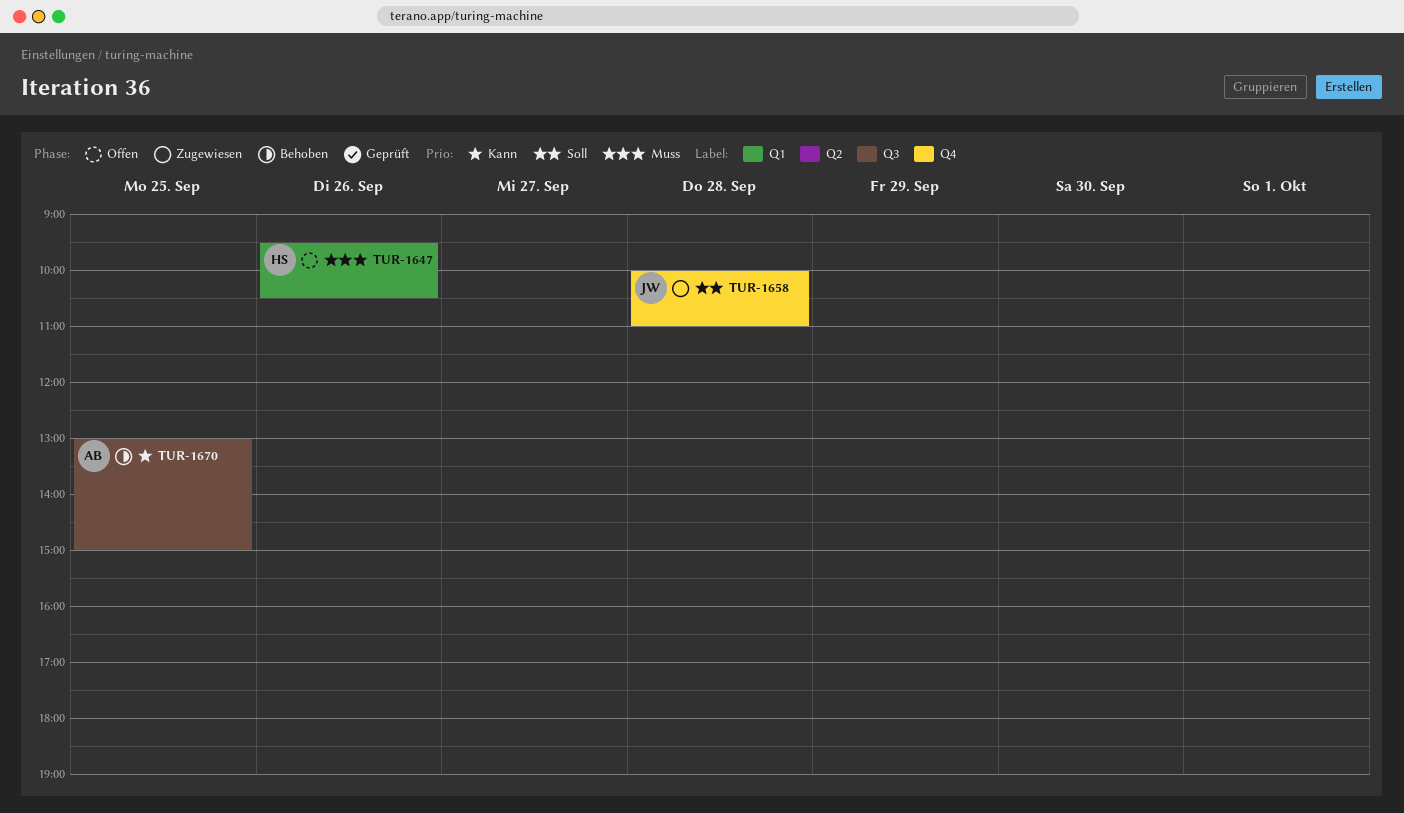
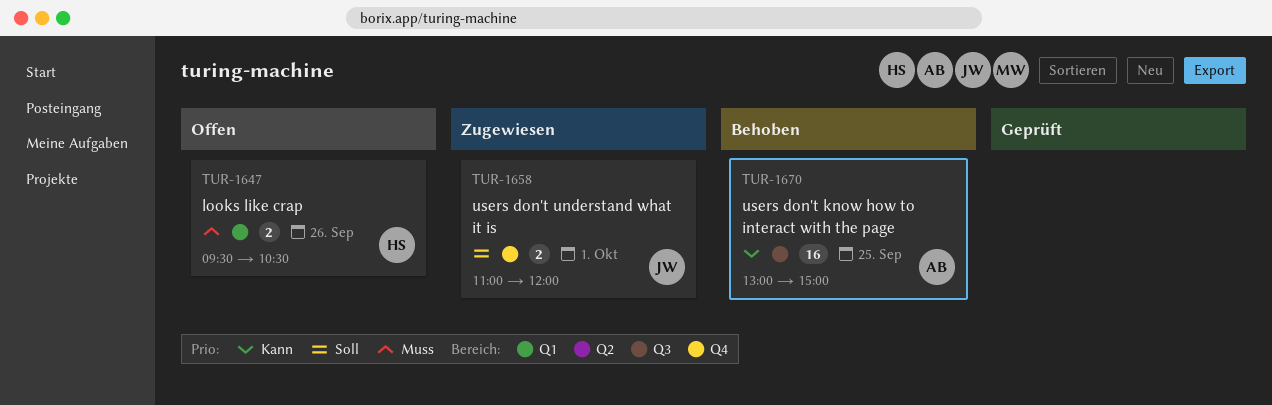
TUR-1658, day: Sep 28 -> Oct 1
TUR-1658, begins: 10:00 -> 11:00
TUR-1658, ends: 11:00 -> 12:00

